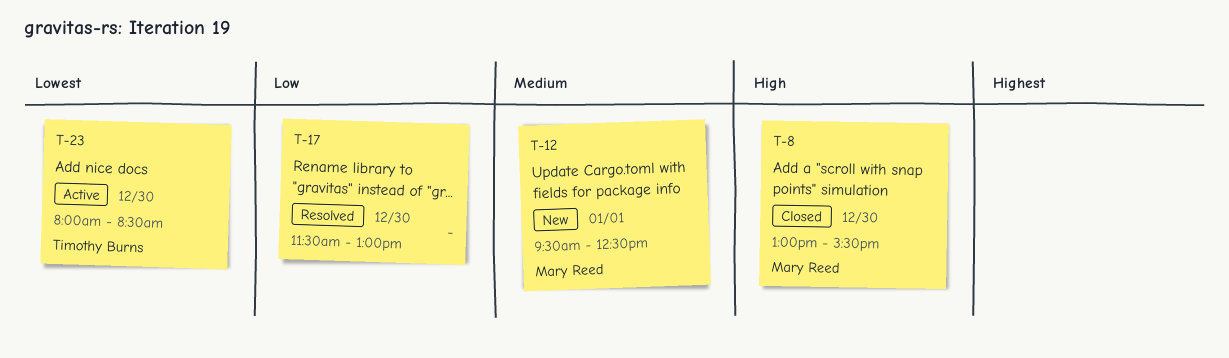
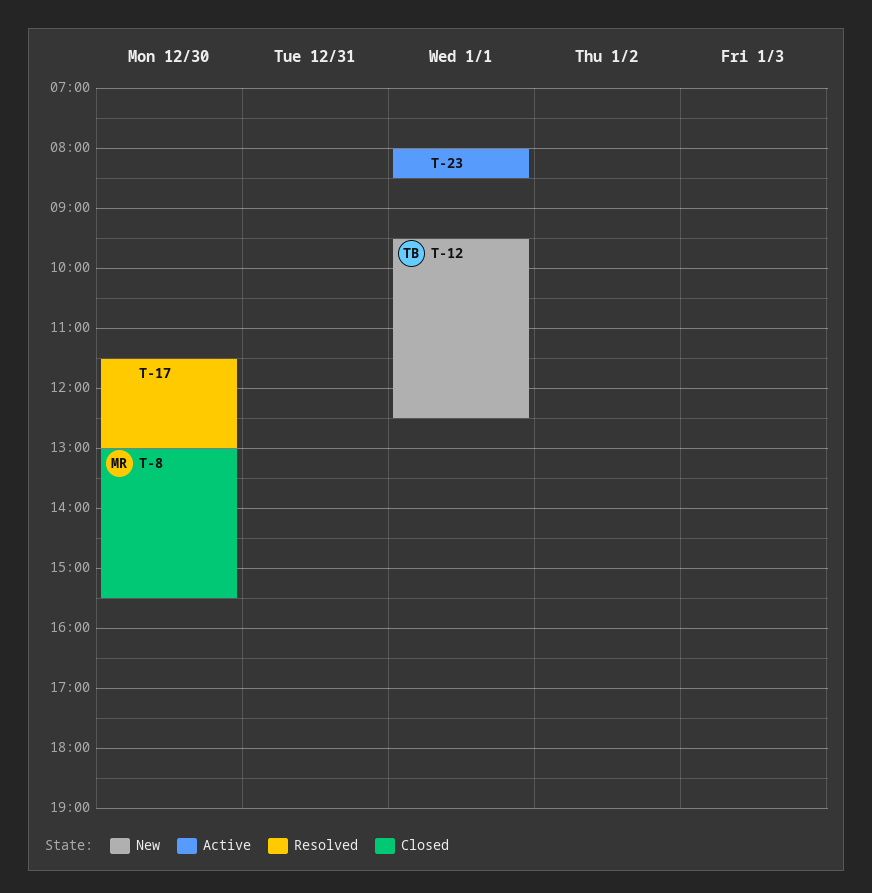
T-12, owner: Mary Reed -> Timothy Burns
T-23, owner: Timothy Burns -> none
T-23, day: Dec 30 -> Jan 1

